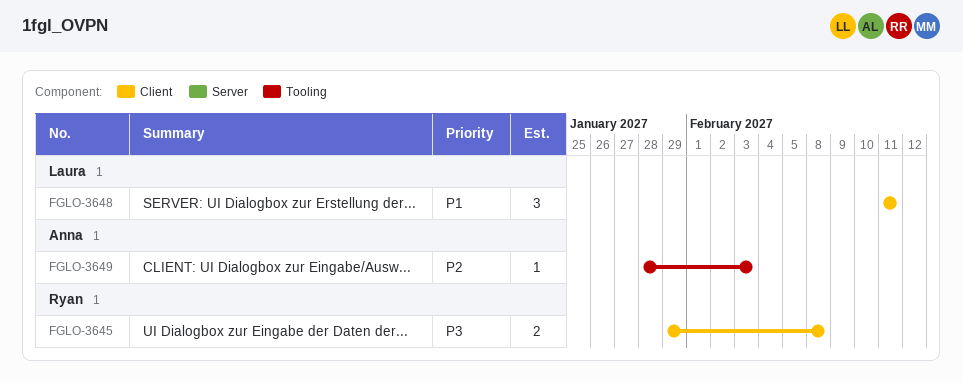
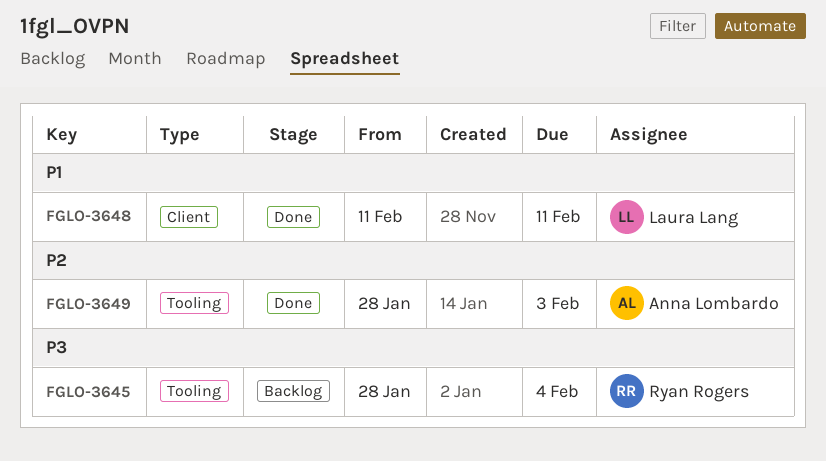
FGLO-3645, label: Client -> Tooling
FGLO-3645, start: Jan 29 -> Jan 28
FGLO-3645, due: Feb 8 -> Feb 4

